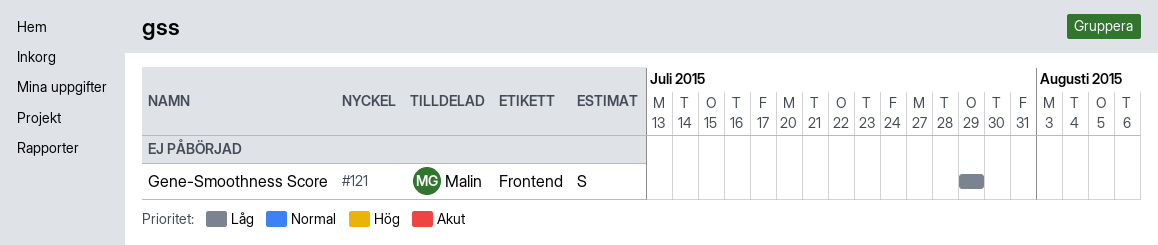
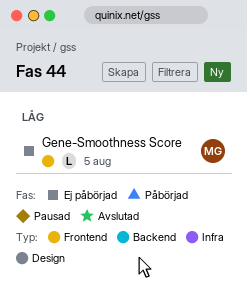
Gene-Smoothness Score, estimate: S -> L
Gene-Smoothness Score, due: Jul 29 -> Aug 5

